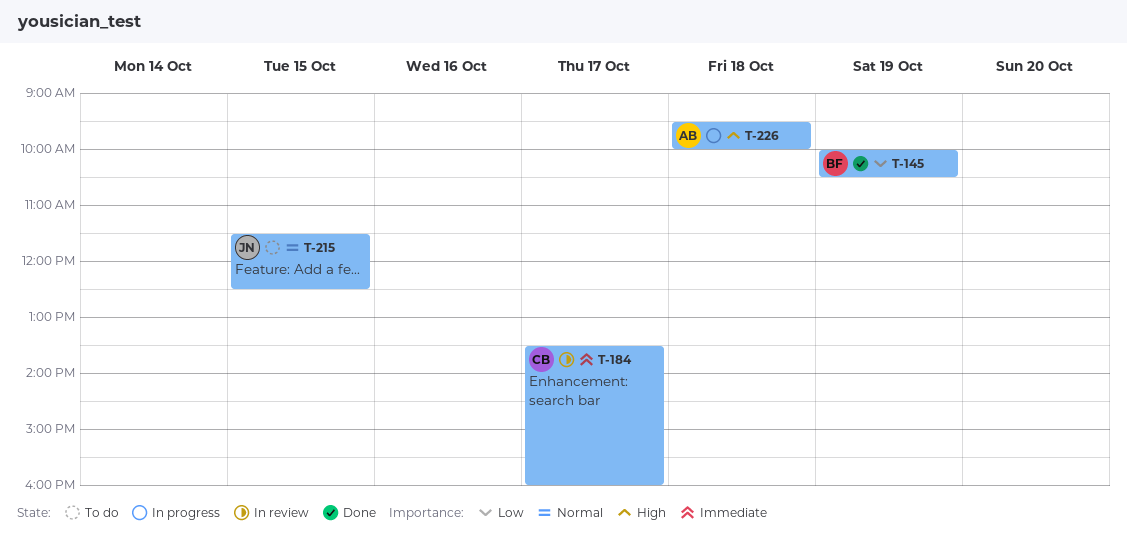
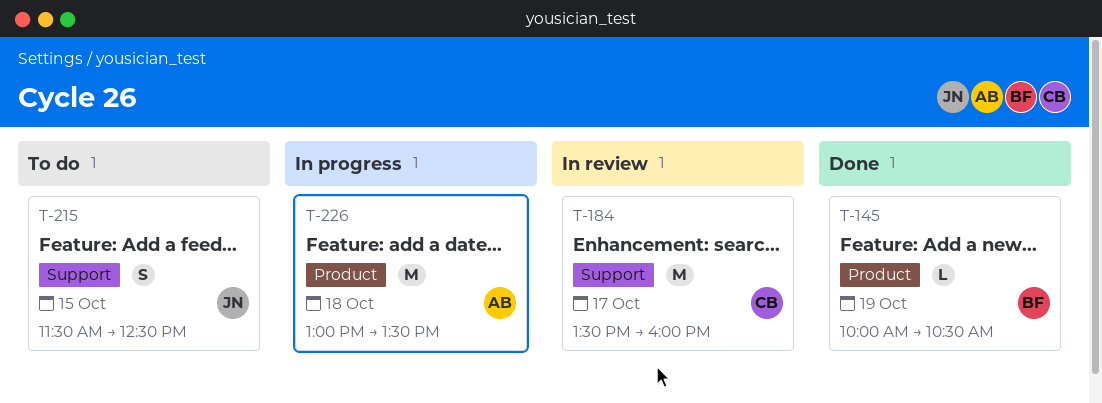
T-226, begins: 09:30 -> 13:00
T-226, ends: 10:00 -> 13:30

